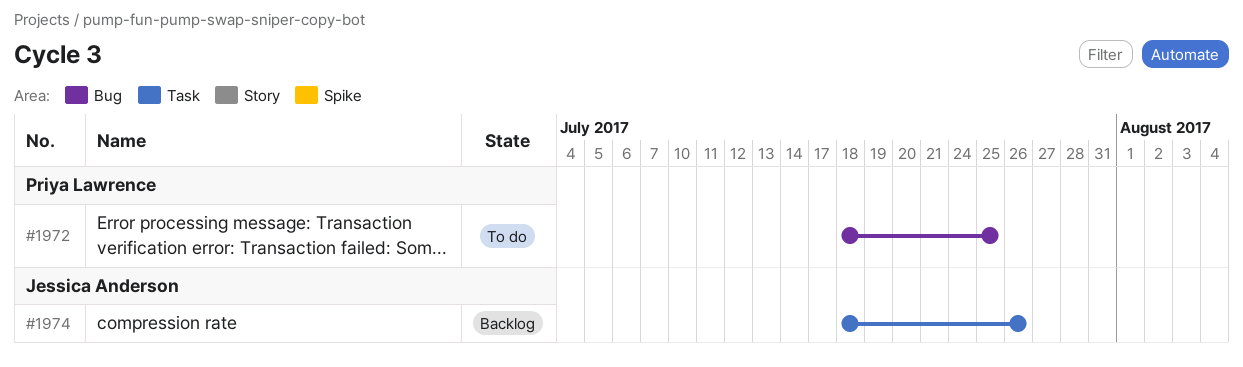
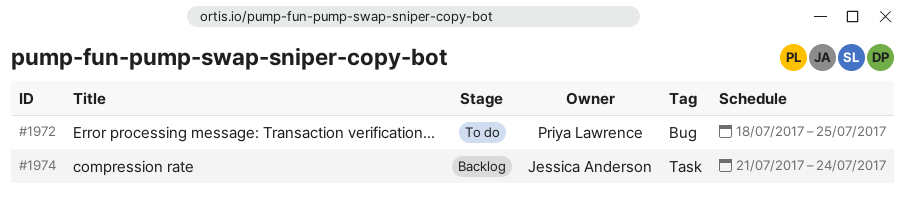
#1974, start: Jul 18 -> Jul 21
#1974, due: Jul 26 -> Jul 24

